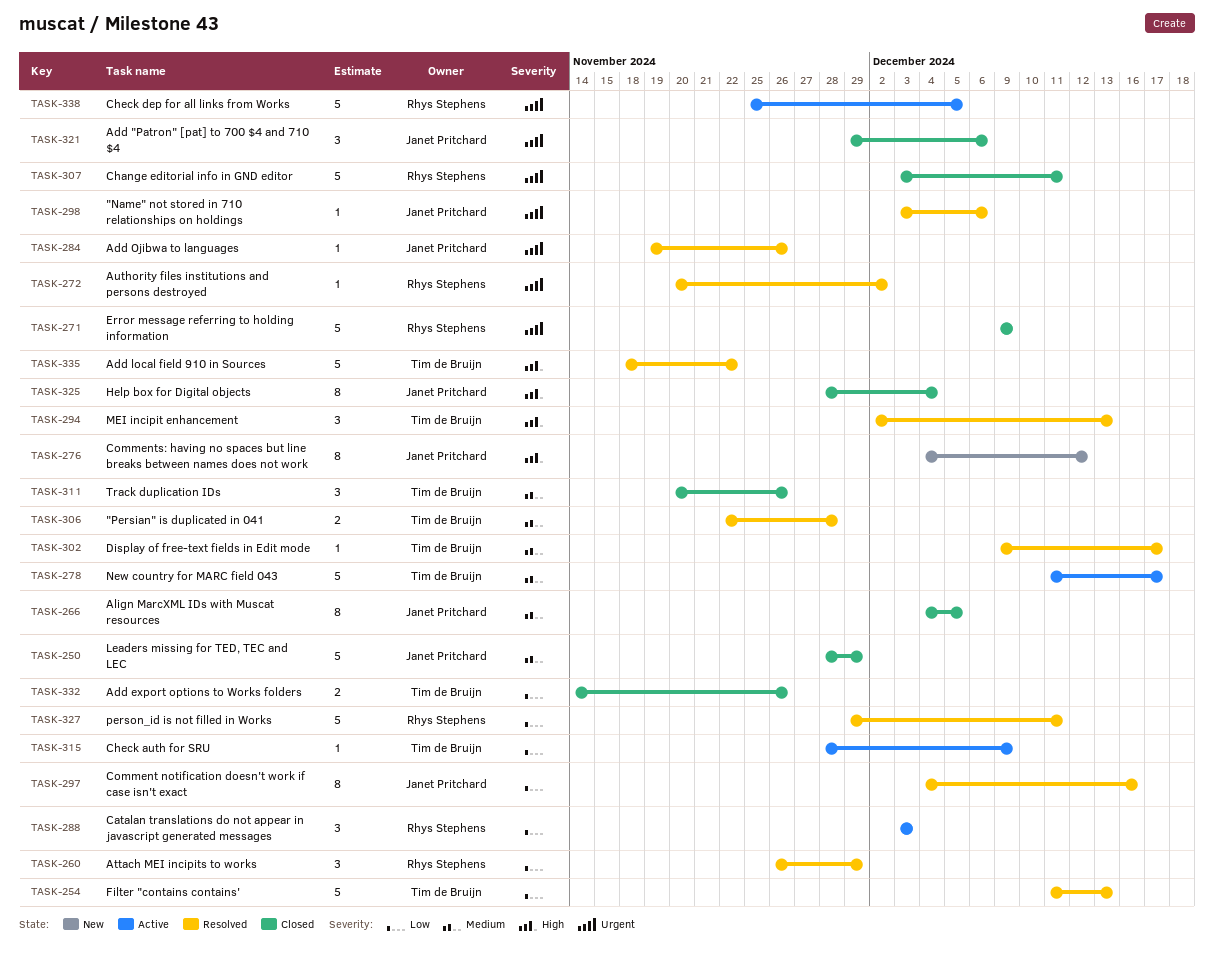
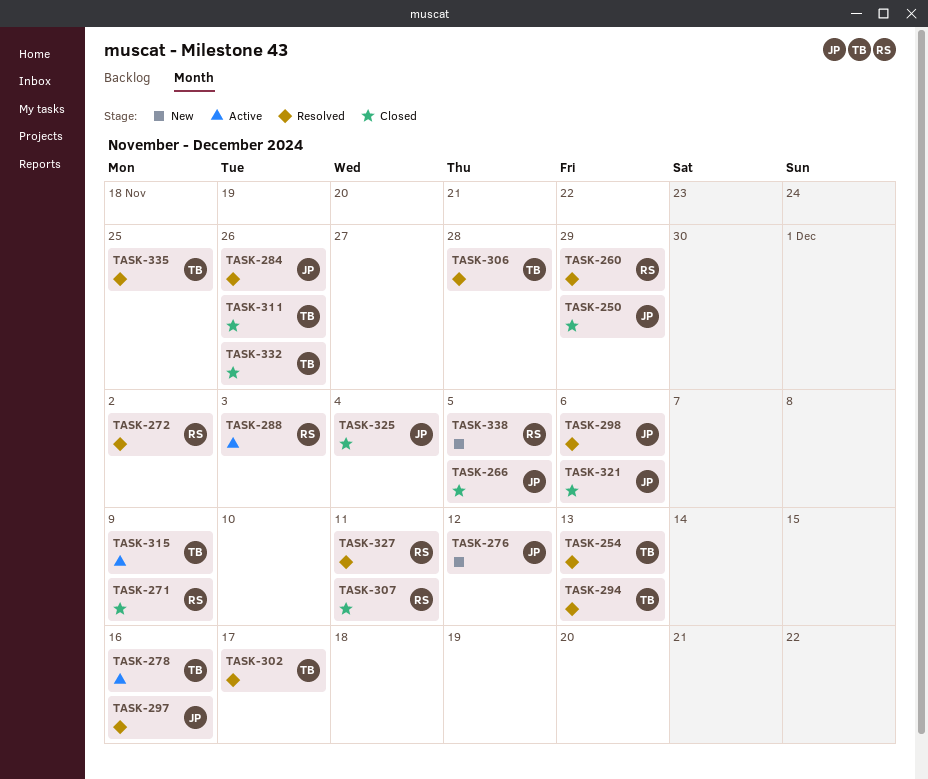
TASK-278, due: Dec 17 -> Dec 16
TASK-335, due: Nov 22 -> Nov 25
TASK-338, status: Active -> New

